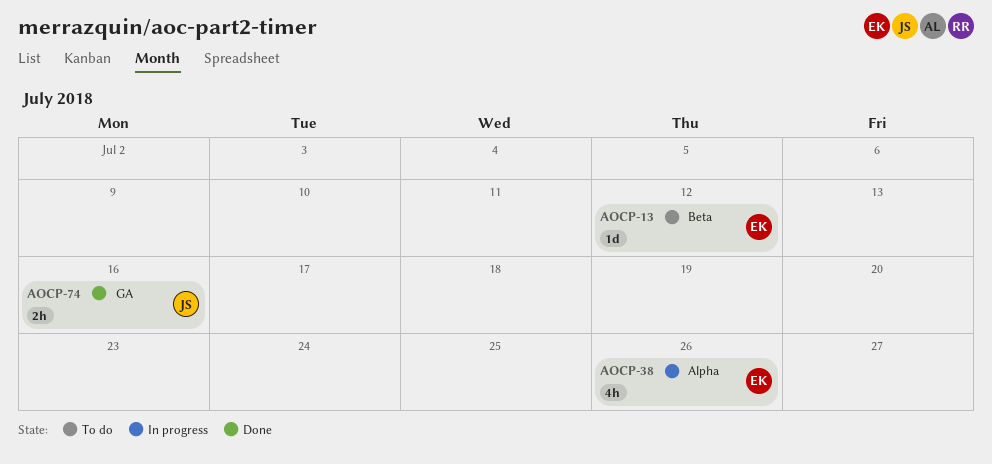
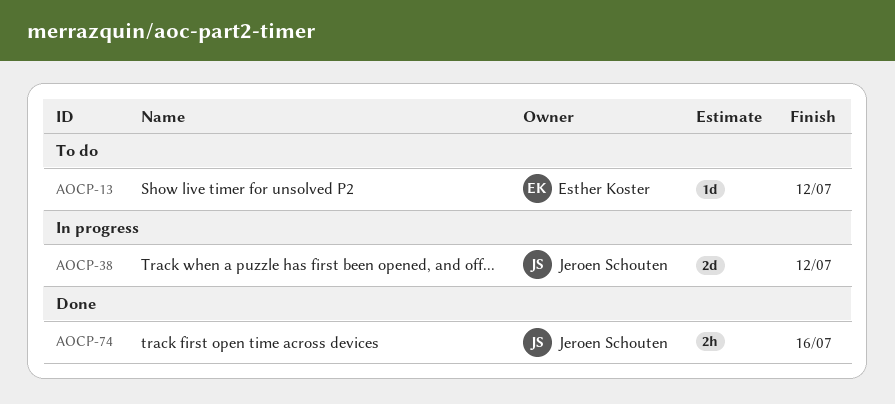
AOCP-38, owner: Esther Koster -> Jeroen Schouten
AOCP-38, estimate: 4h -> 2d
AOCP-38, due: Jul 26 -> Jul 12

